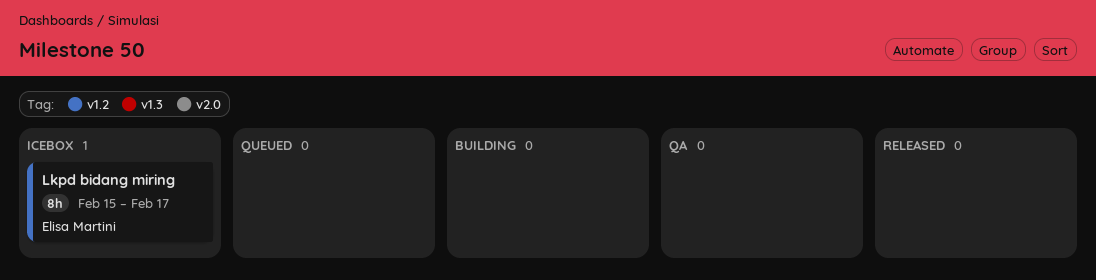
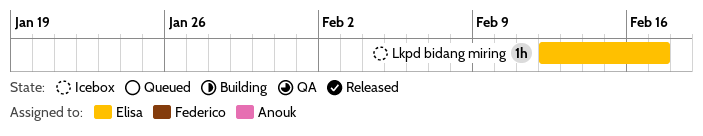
Lkpd bidang miring, estimate: 8h -> 1h
Lkpd bidang miring, start: Feb 15 -> Feb 12

